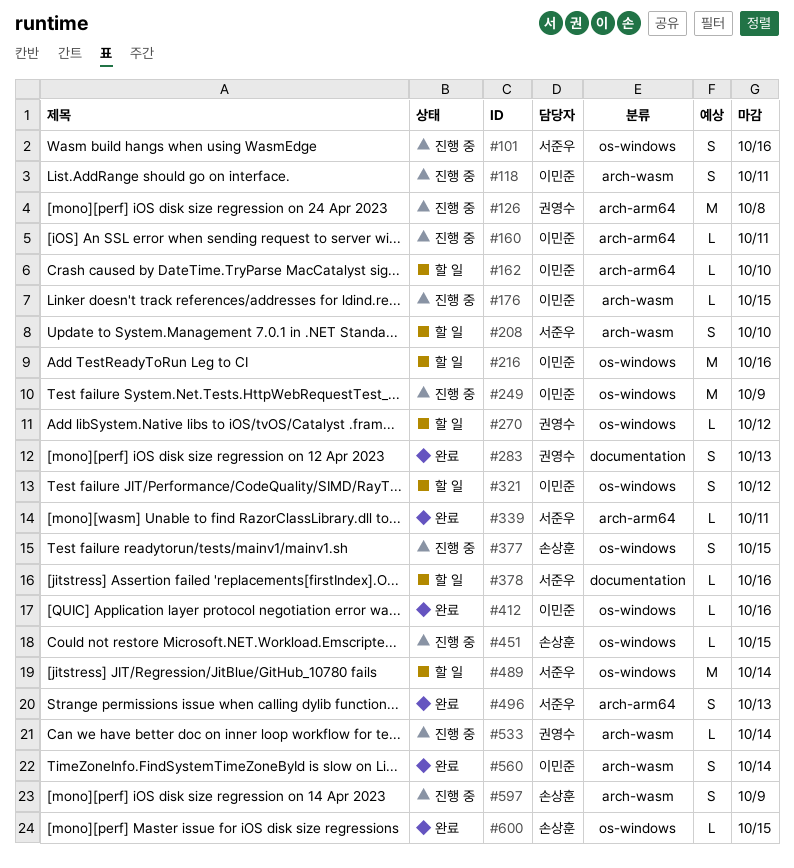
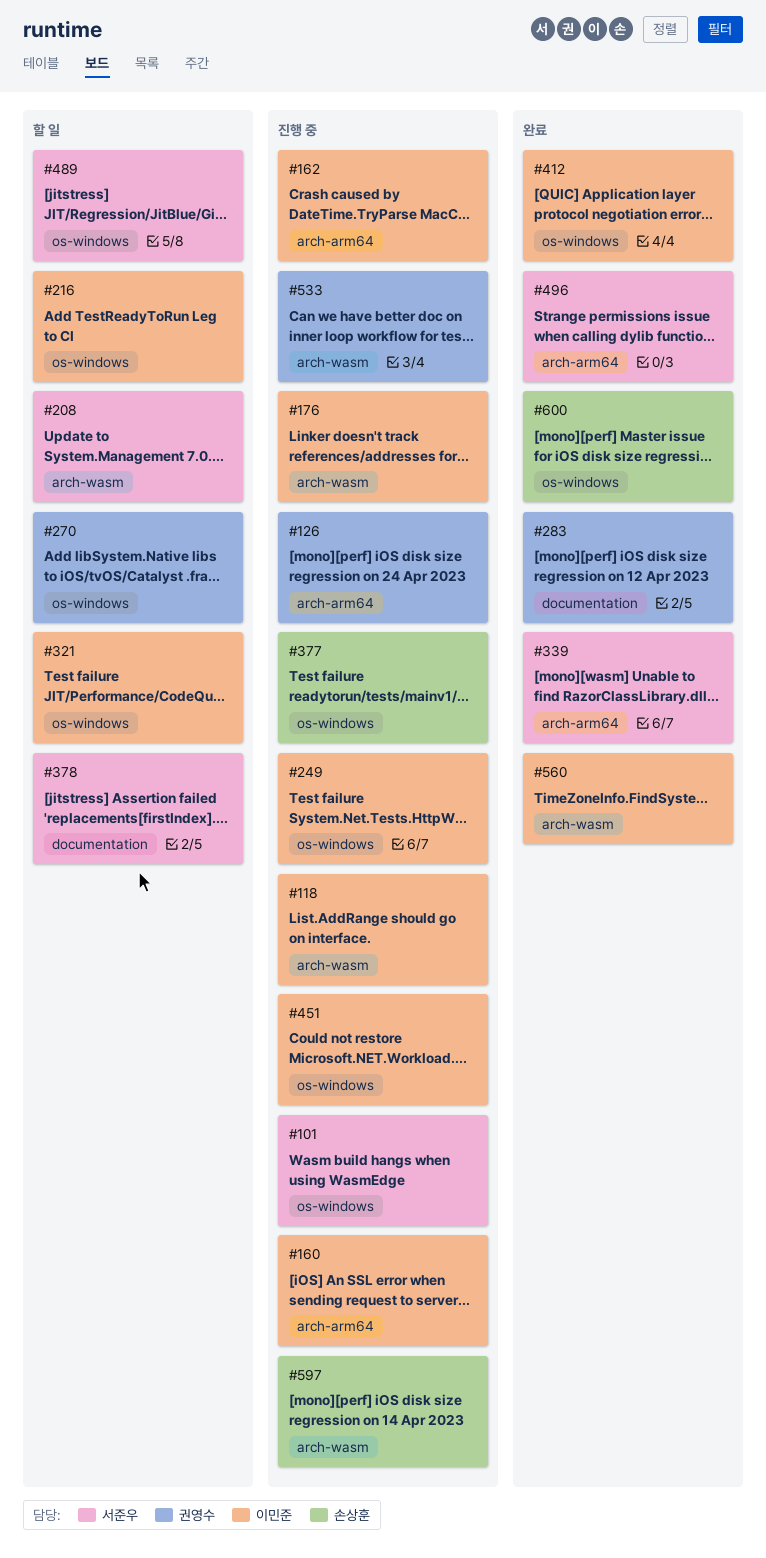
#162, status: 할 일 -> 진행 중
#451, owner: 손상훈 -> 이민준

